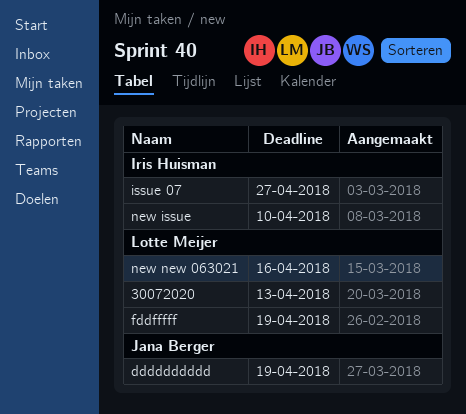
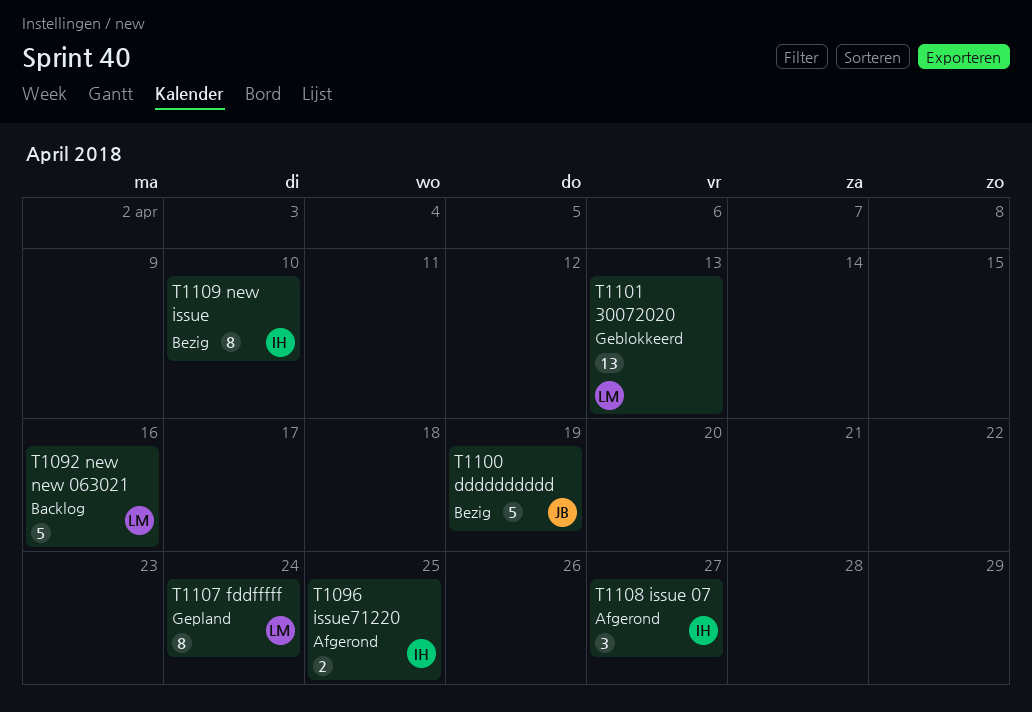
fddfffff, due: Apr 19 -> Apr 24
issue71220: none -> present

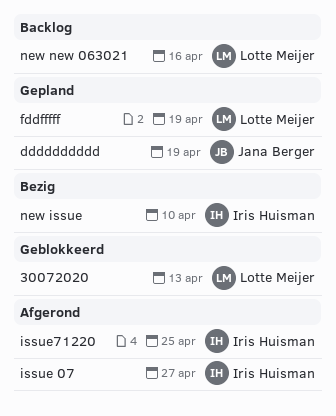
dddddddddd, status: Bezig -> Gepland
fddfffff, due: Apr 24 -> Apr 19

